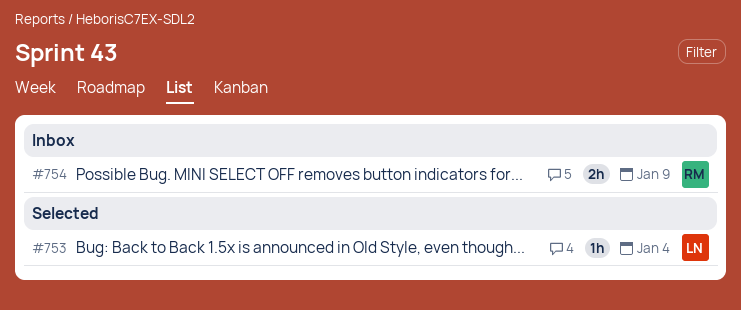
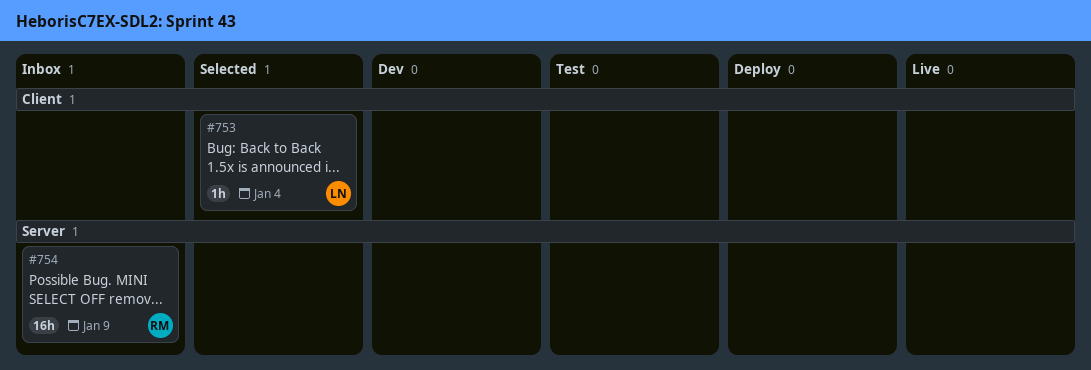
#754, estimate: 2h -> 16h

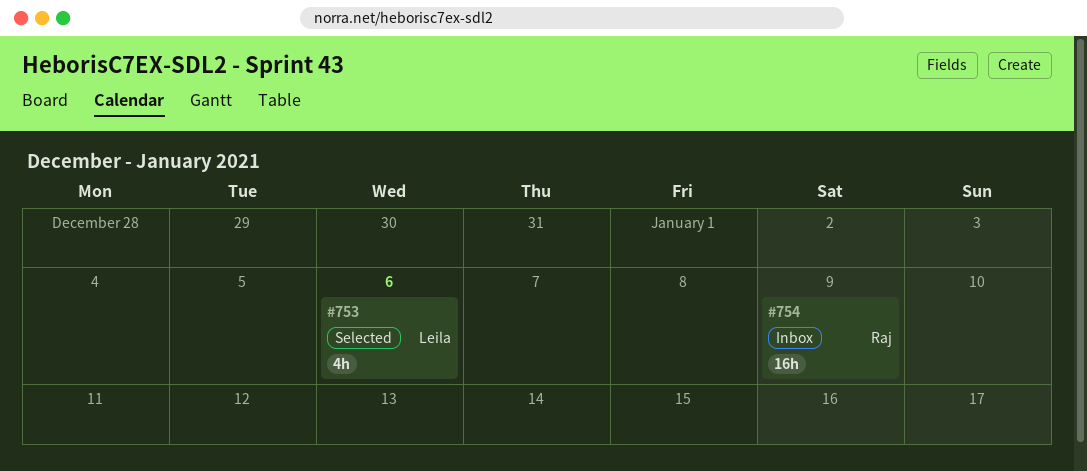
#753, estimate: 1h -> 4h
#753, due: Jan 4 -> Jan 6

